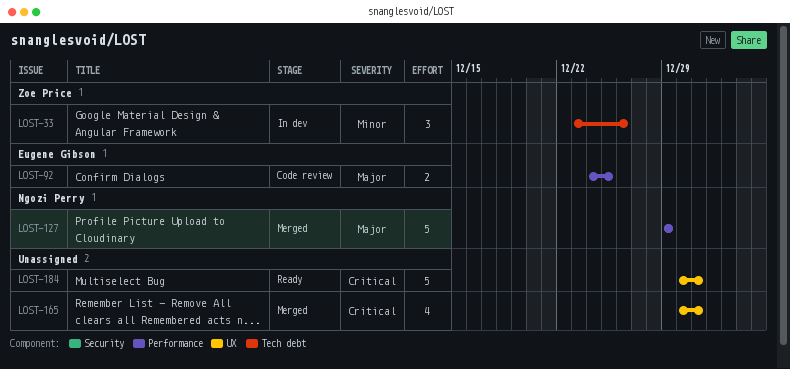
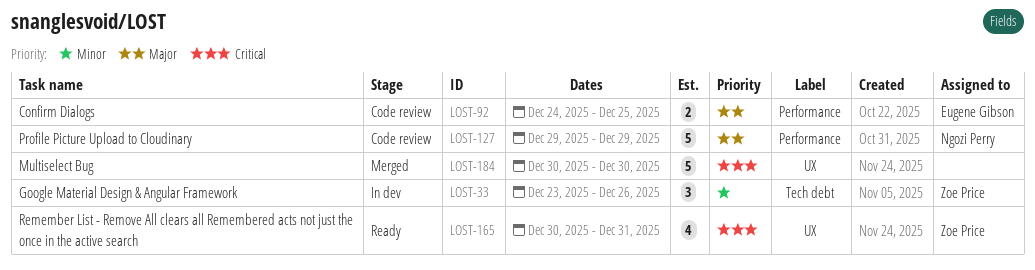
LOST-127, status: Merged -> Code review
LOST-165, status: Merged -> Ready
LOST-165, owner: none -> Zoe Price
LOST-184, status: Ready -> Merged
LOST-184, due: Dec 31 -> Dec 30

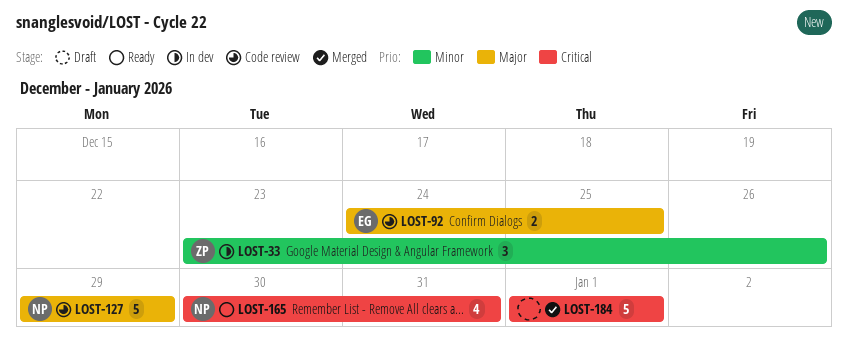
LOST-165, owner: Zoe Price -> Ngozi Perry
LOST-184, start: Dec 30 -> Jan 1
LOST-184, due: Dec 30 -> Jan 1

